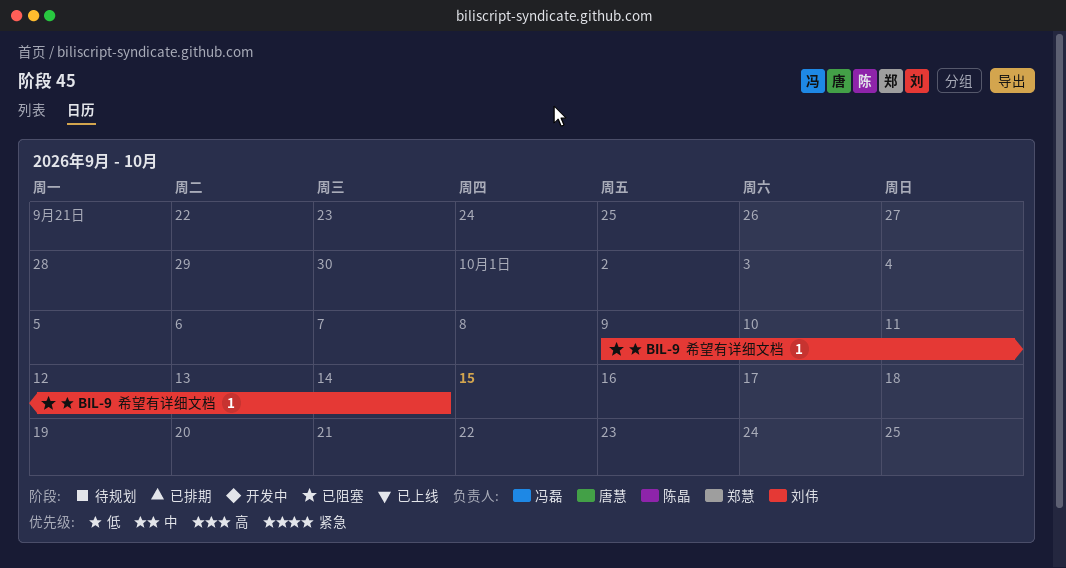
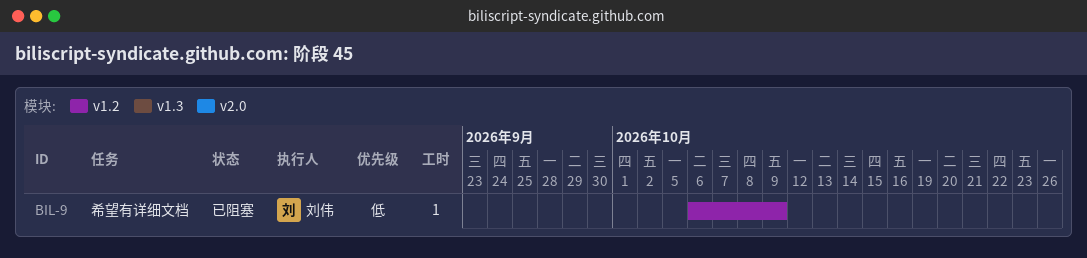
BIL-9, start: Oct 9 -> Oct 6
BIL-9, due: Oct 14 -> Oct 9

